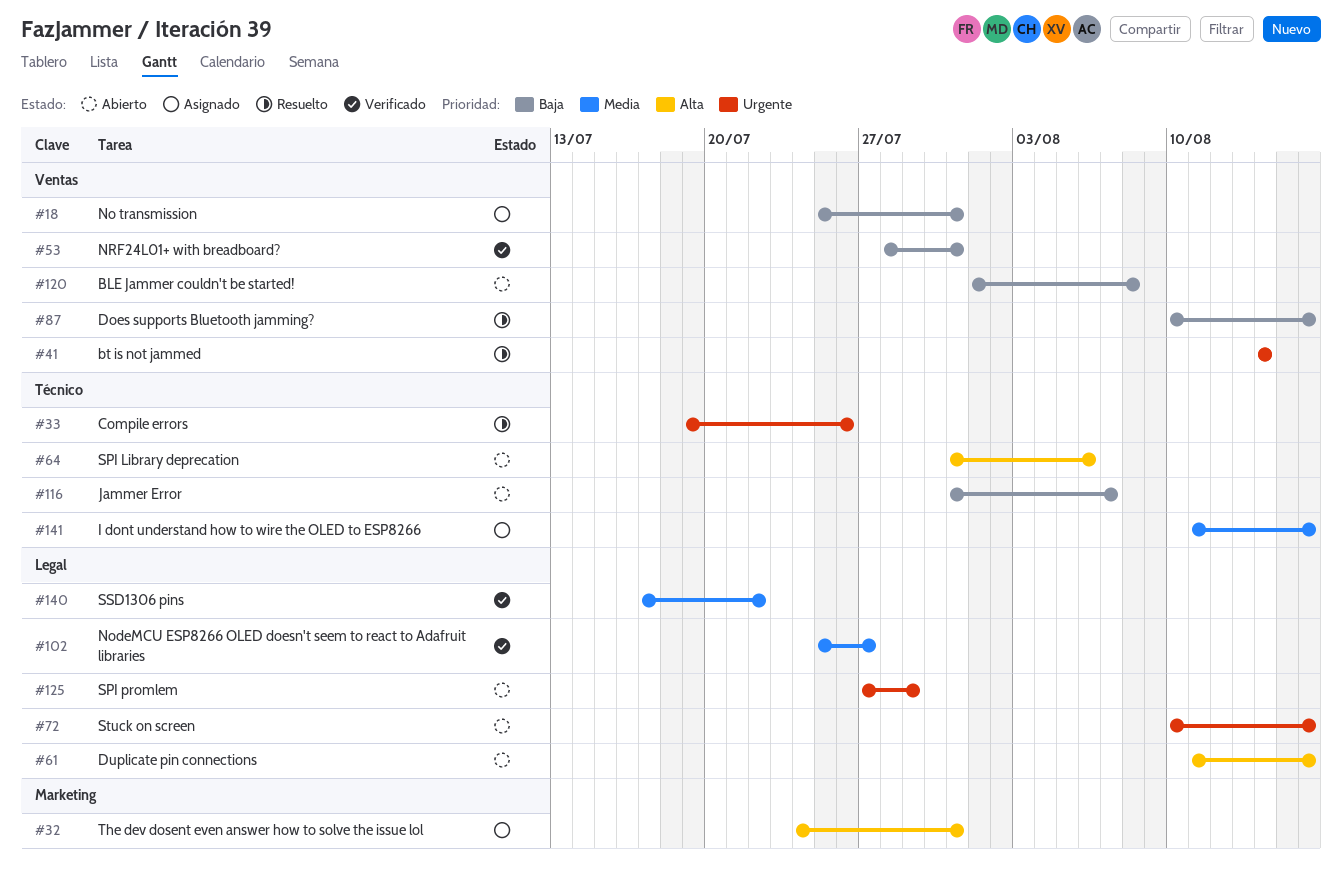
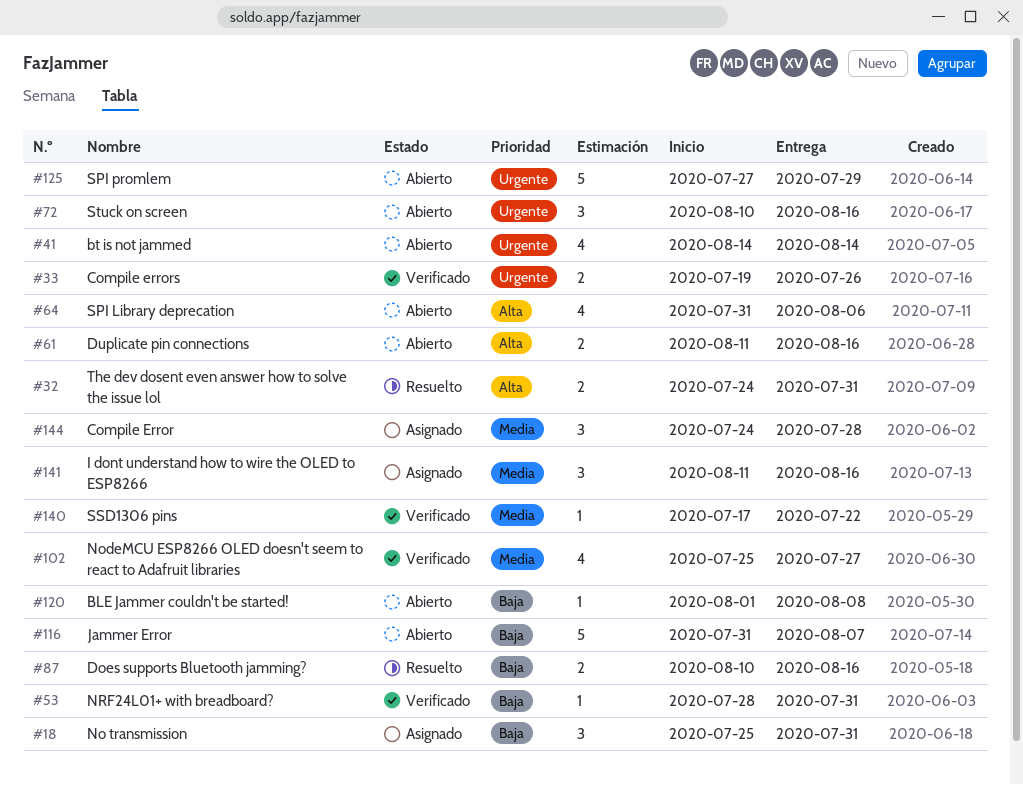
#32, status: Asignado -> Resuelto
#33, status: Resuelto -> Verificado
#41, status: Resuelto -> Abierto
#144: none -> present

